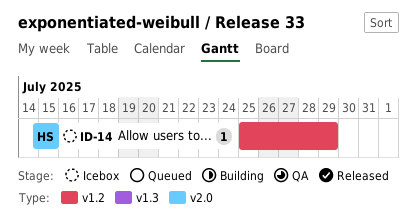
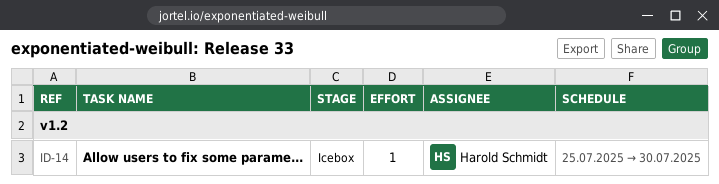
ID-14, due: Jul 29 -> Jul 30

